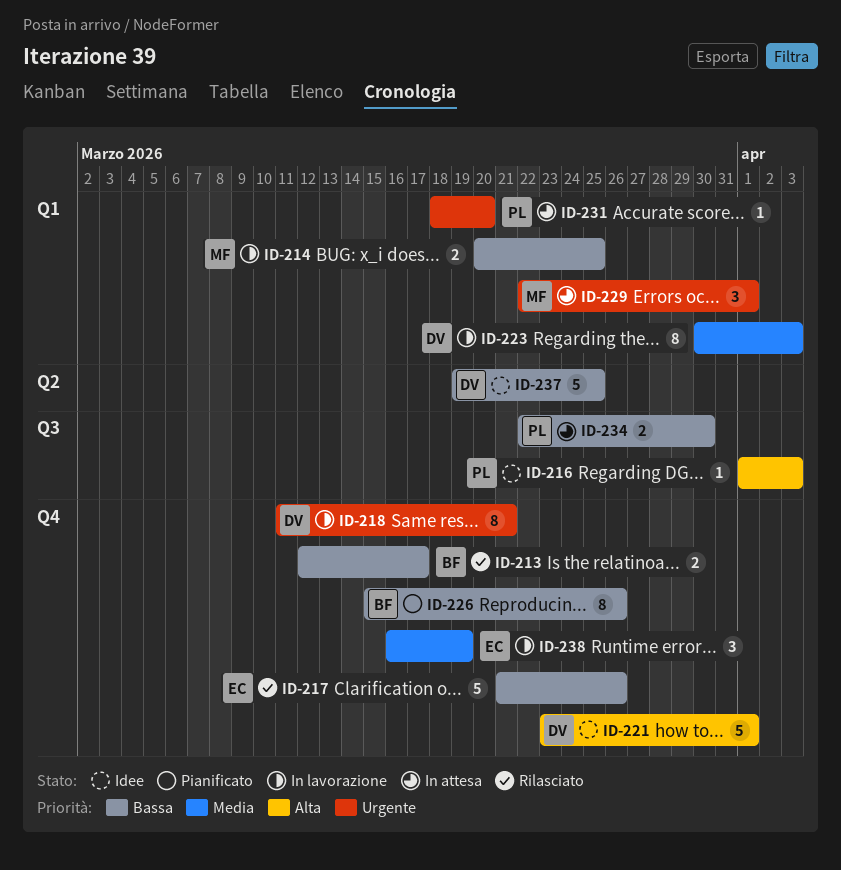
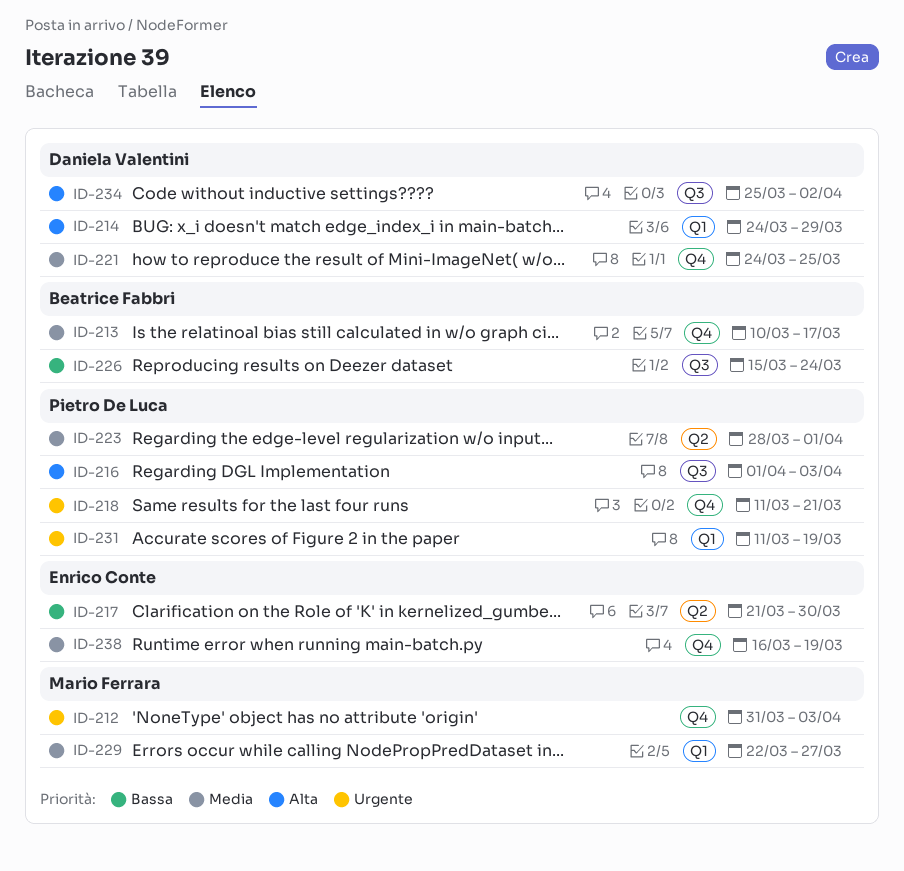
ID-212: none -> present
ID-213, priority: Bassa -> Media
ID-213, start: Mar 12 -> Mar 10
ID-214, owner: Mario Ferrara -> Daniela Valentini
ID-214, priority: Bassa -> Alta
ID-214, start: Mar 20 -> Mar 24
ID-214, due: Mar 25 -> Mar 29
ID-217, label: Q4 -> Q2
ID-217, due: Mar 26 -> Mar 30
ID-218, owner: Daniela Valentini -> Pietro De Luca
ID-221, priority: Alta -> Media
ID-221, start: Mar 23 -> Mar 24
ID-221, due: Apr 1 -> Mar 25
ID-223, owner: Daniela Valentini -> Pietro De Luca
ID-223, label: Q1 -> Q2
ID-223, start: Mar 30 -> Mar 28
ID-223, due: Apr 3 -> Apr 1
ID-226, label: Q4 -> Q3
ID-226, due: Mar 26 -> Mar 24
ID-229, priority: Urgente -> Media
ID-229, due: Apr 1 -> Mar 27
ID-231, start: Mar 18 -> Mar 11
ID-231, due: Mar 20 -> Mar 19
ID-234, owner: Pietro De Luca -> Daniela Valentini
ID-234, priority: Bassa -> Alta
ID-234, start: Mar 22 -> Mar 25
ID-234, due: Mar 30 -> Apr 2
ID-237: present -> none

